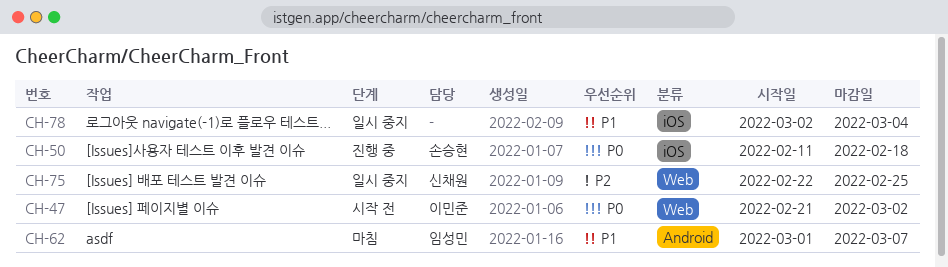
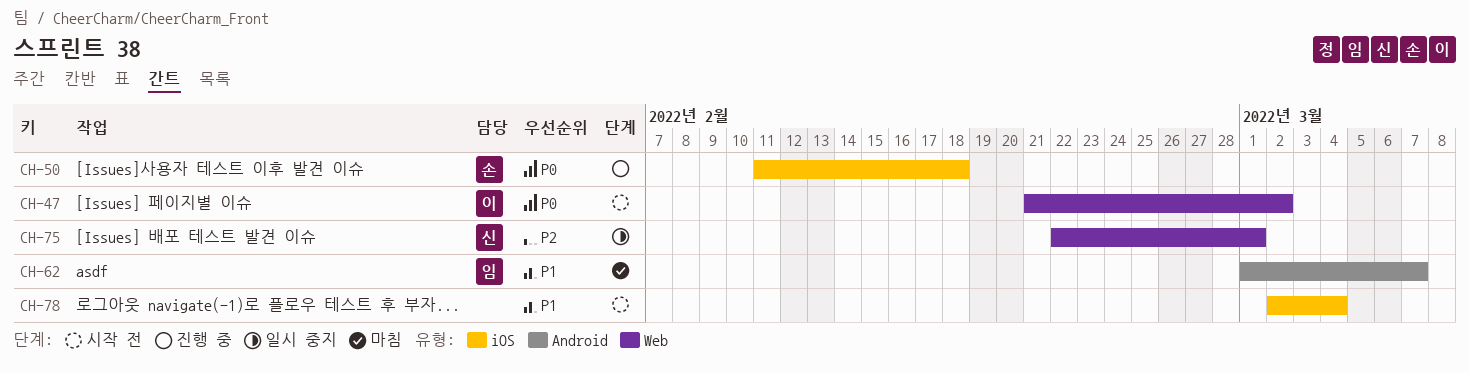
CH-75, due: Feb 25 -> Mar 1
CH-78, status: 일시 중지 -> 시작 전

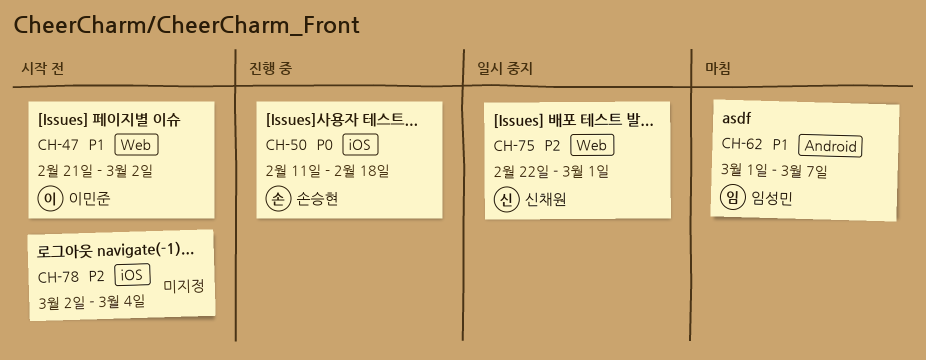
CH-47, priority: P0 -> P1
CH-78, priority: P1 -> P2

